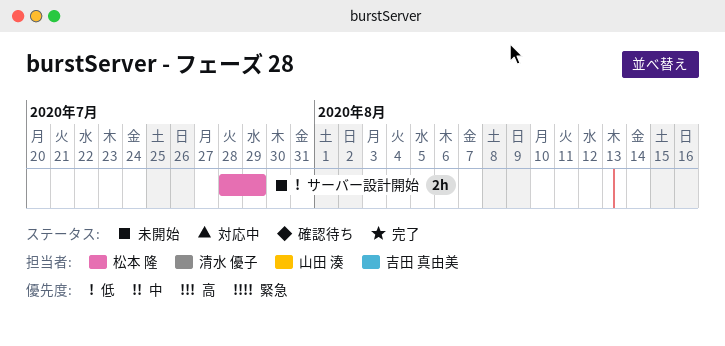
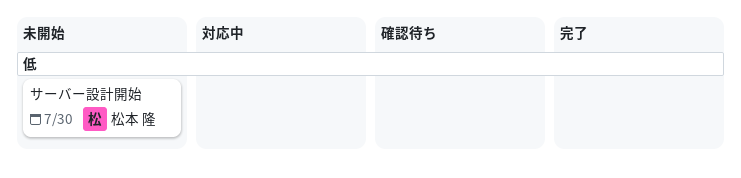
サーバー設計開始, due: Jul 29 -> Jul 30

